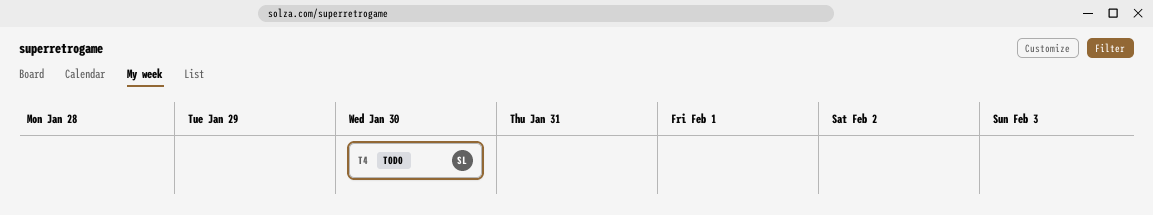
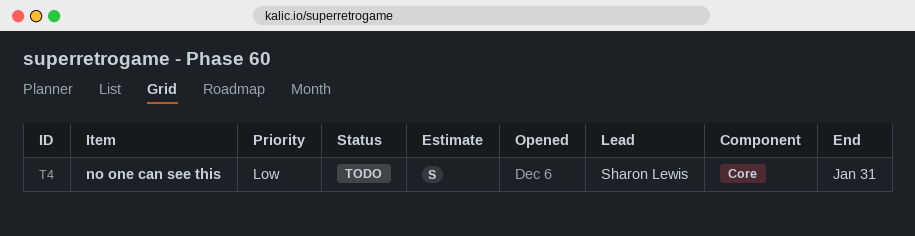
T4, due: Jan 30 -> Jan 31

